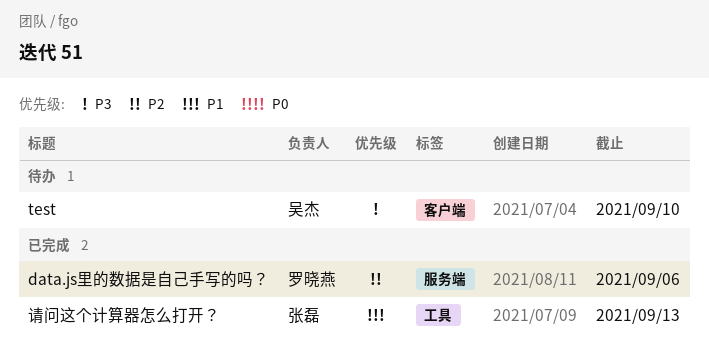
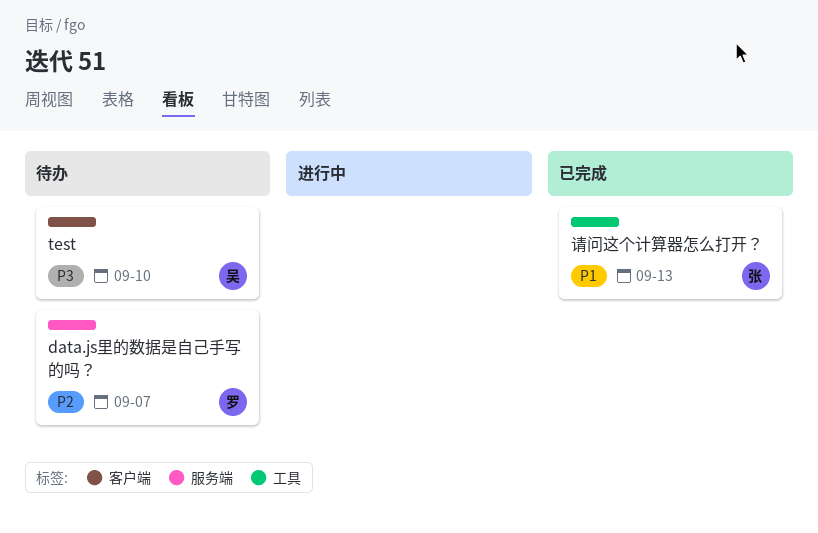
data.js里的数据是自己手写的吗？, status: 已完成 -> 待办
data.js里的数据是自己手写的吗？, due: Sep 6 -> Sep 7

